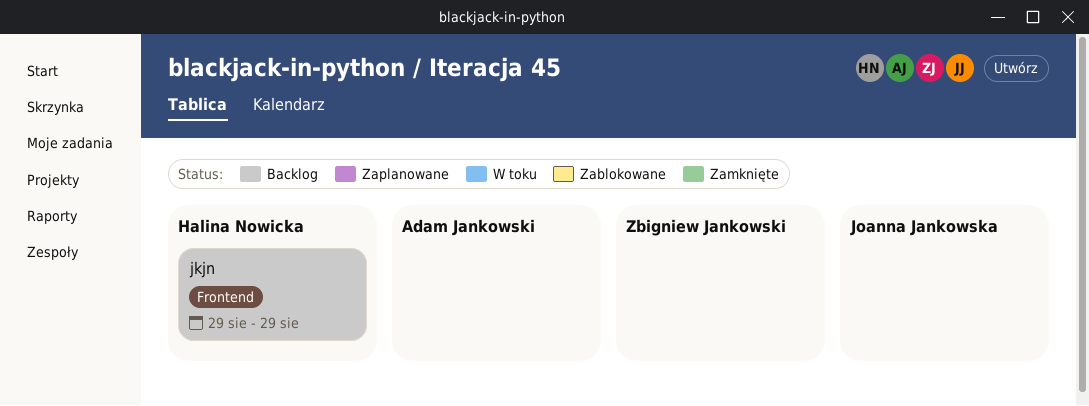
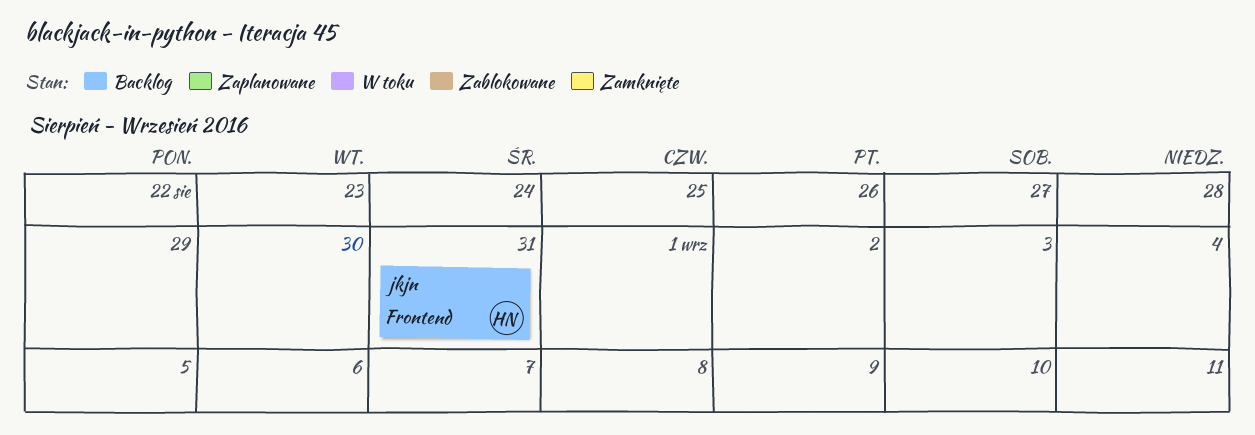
jkjn, due: Aug 29 -> Aug 31

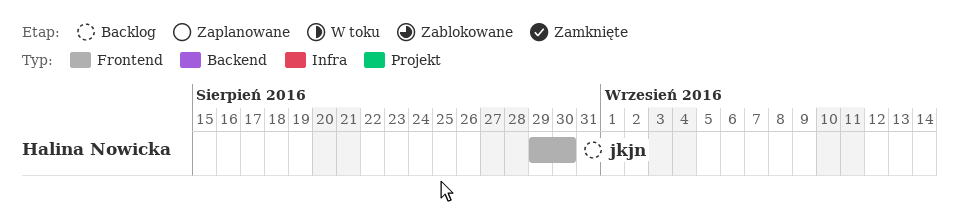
jkjn, due: Aug 31 -> Aug 30

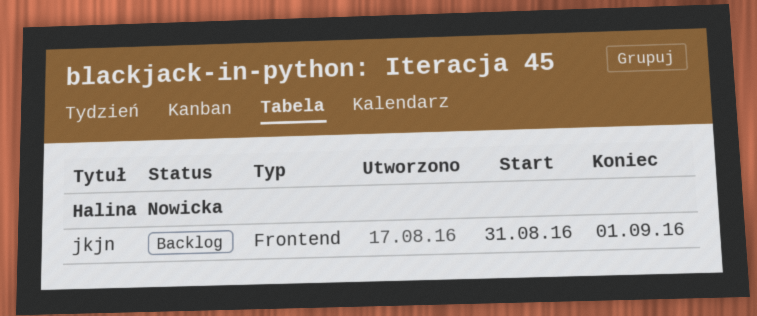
jkjn, start: Aug 29 -> Aug 31
jkjn, due: Aug 30 -> Sep 1

